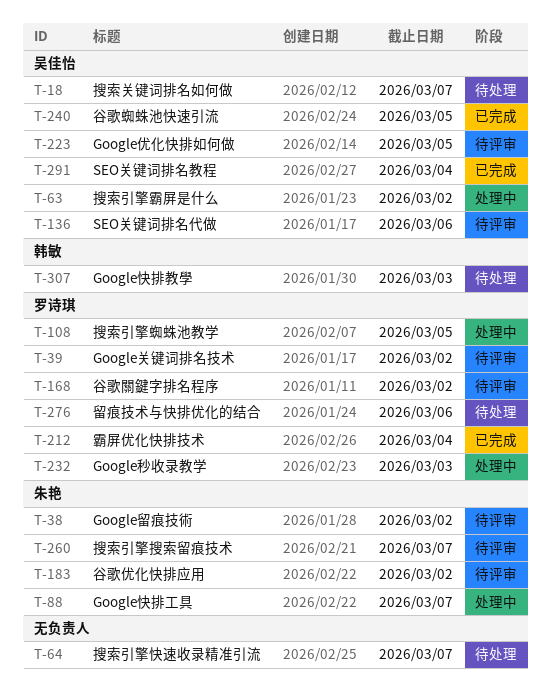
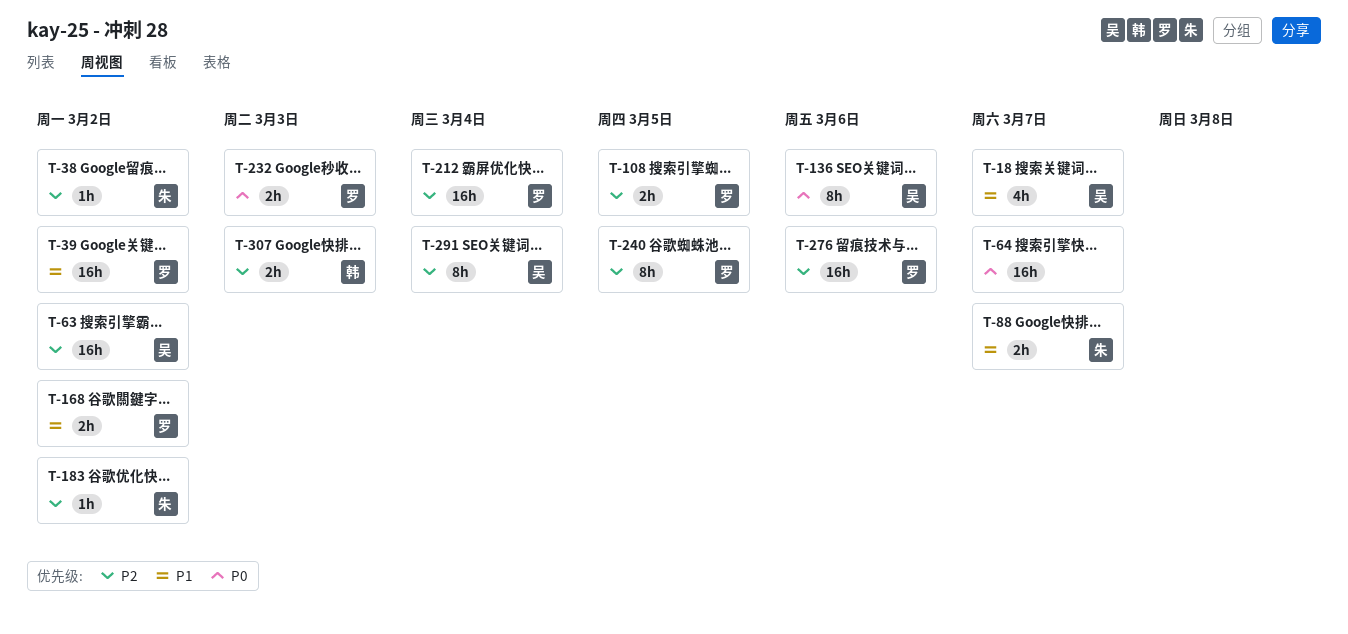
T-223: present -> none
T-240, owner: 吴佳怡 -> 罗诗琪
T-260: present -> none

